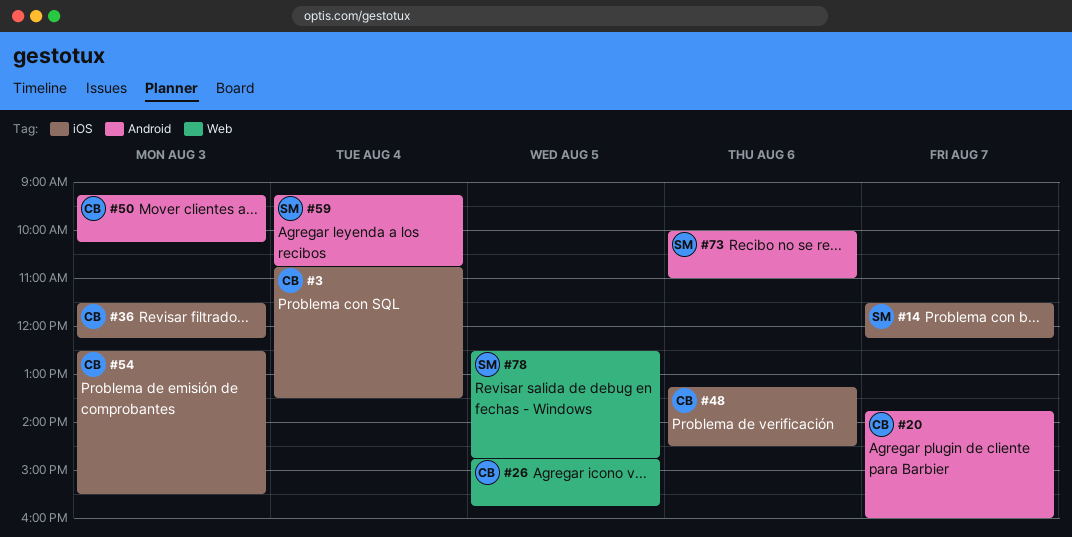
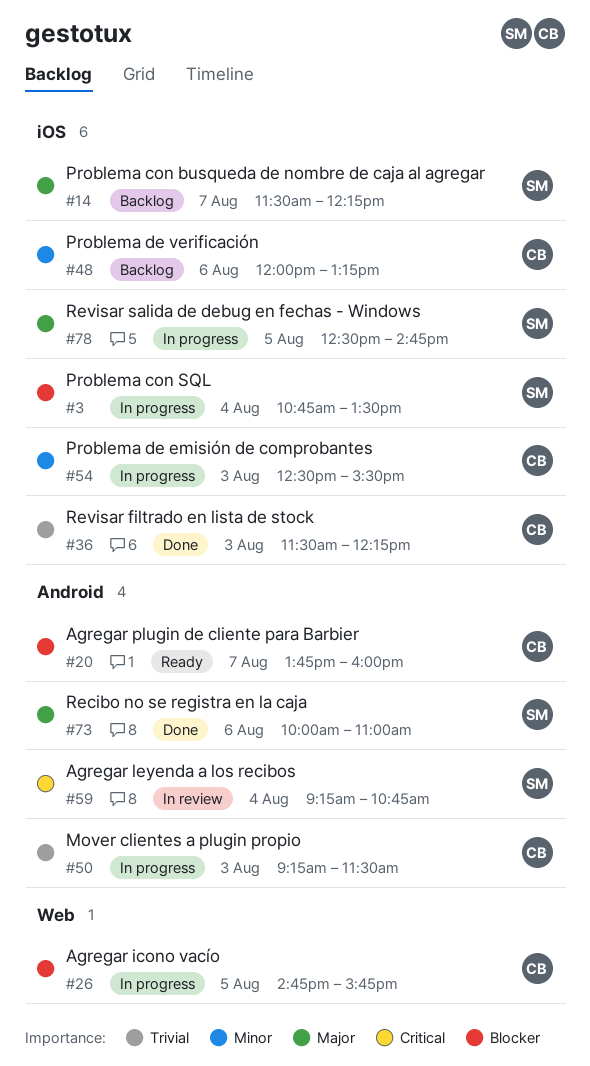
#3, owner: CB -> SM
#48, begins: 13:15 -> 12:00
#48, ends: 14:30 -> 13:15
#50, ends: 10:15 -> 11:30
#78, label: Web -> iOS

